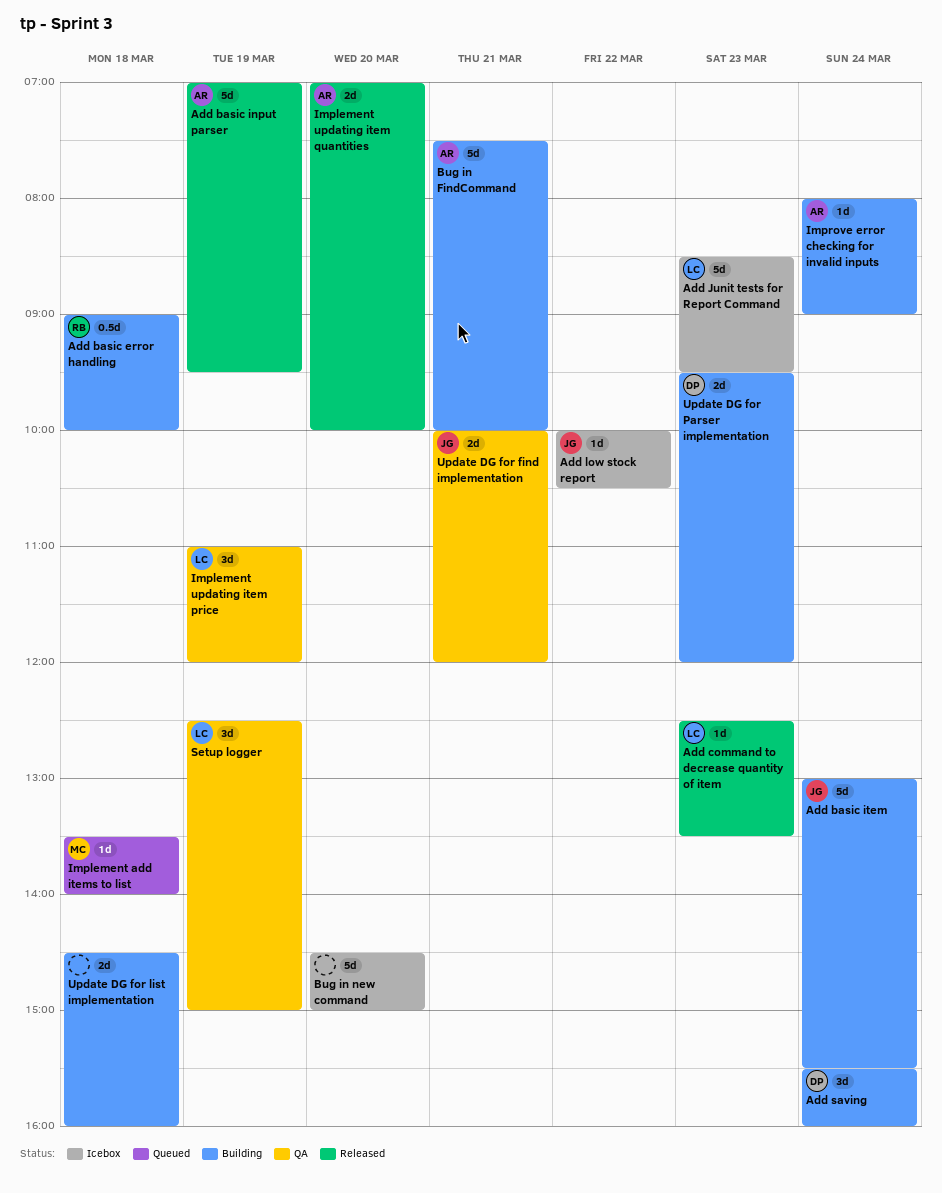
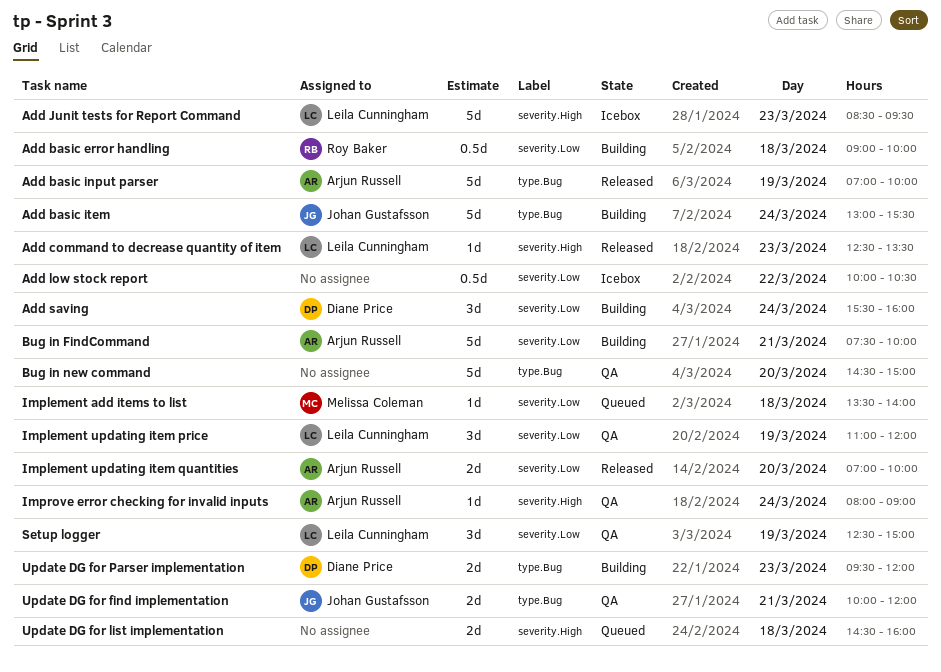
Add basic input parser, ends: 09:30 -> 10:00
Add low stock report, owner: Johan Gustafsson -> none
Add low stock report, estimate: 1d -> 0.5d
Bug in new command, status: Icebox -> QA
Improve error checking for invalid inputs, status: Building -> QA
Update DG for list implementation, status: Building -> Queued

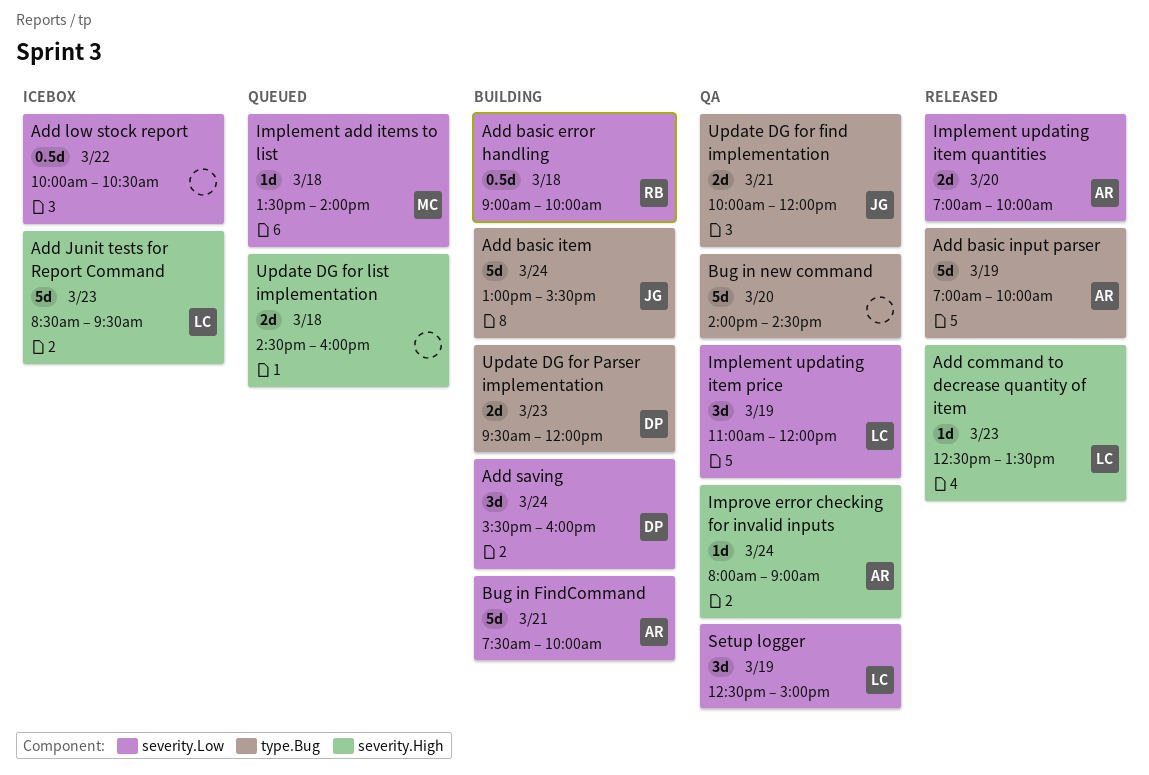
Bug in new command, begins: 14:30 -> 14:00
Bug in new command, ends: 15:00 -> 14:30

